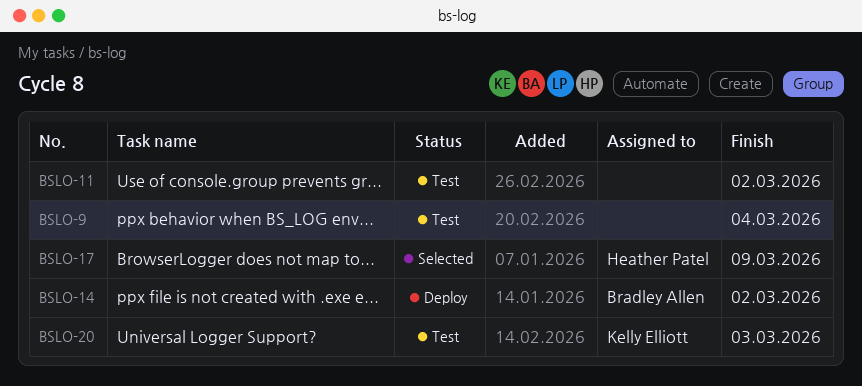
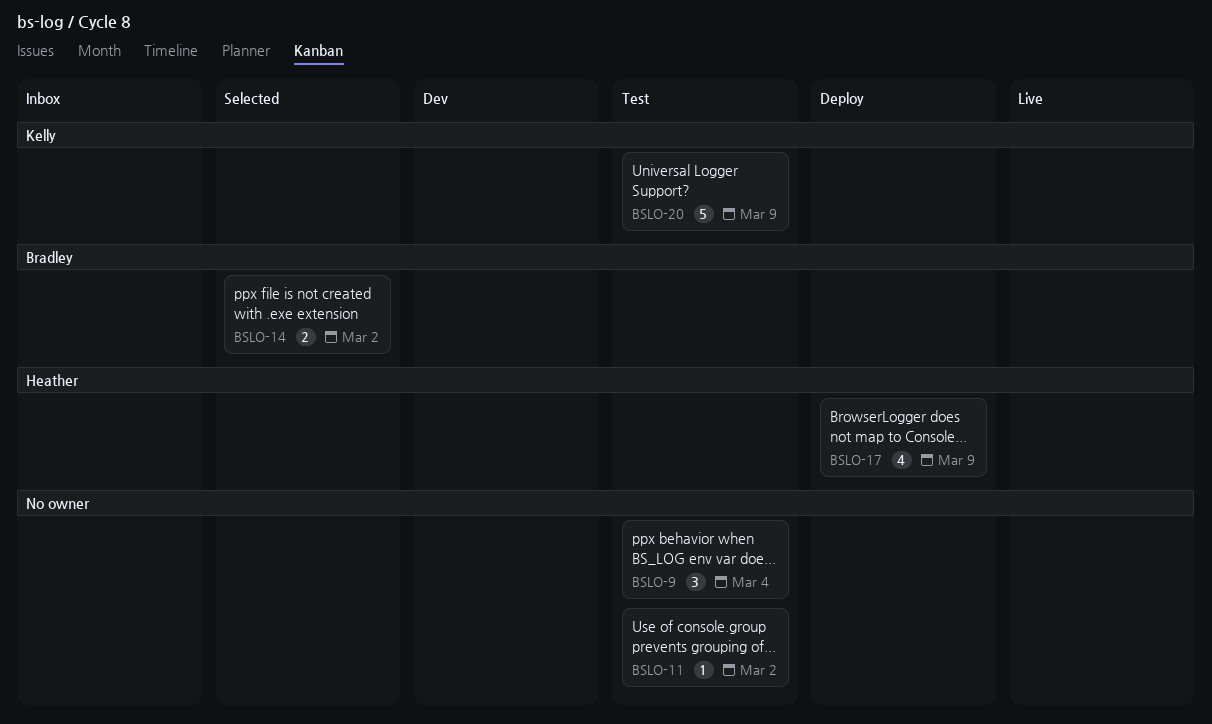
BSLO-14, status: Deploy -> Selected
BSLO-17, status: Selected -> Deploy
BSLO-20, due: Mar 3 -> Mar 9

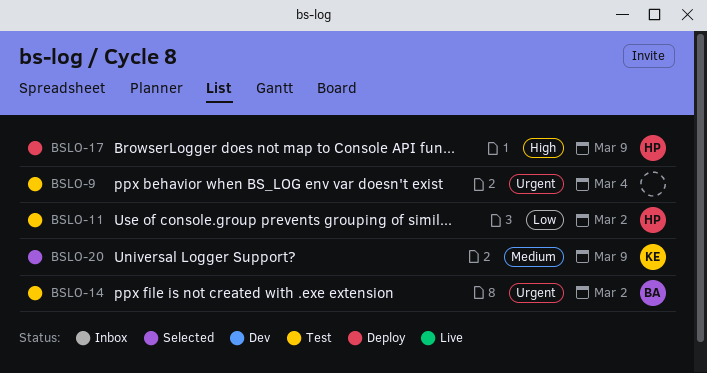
BSLO-11, owner: none -> Heather
BSLO-14, status: Selected -> Test
BSLO-20, status: Test -> Selected

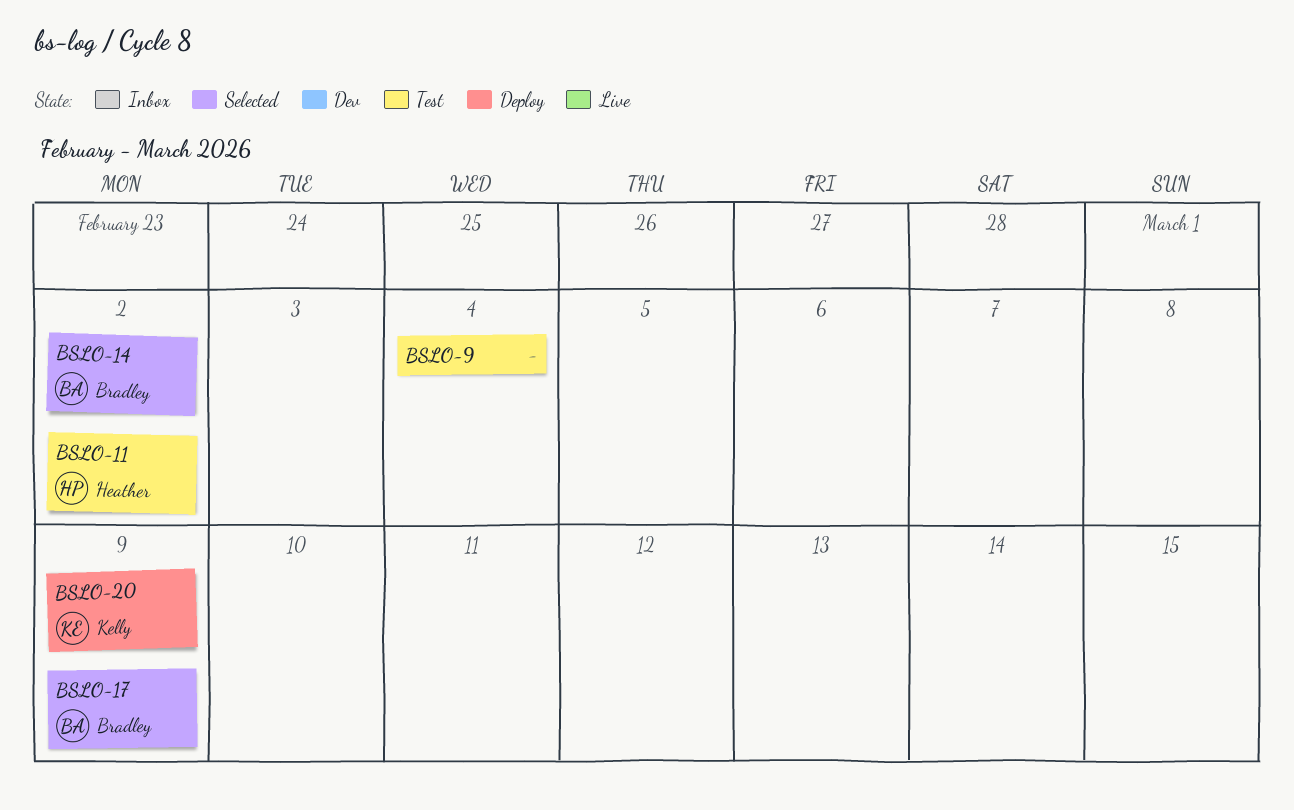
BSLO-14, status: Test -> Selected
BSLO-17, status: Deploy -> Selected
BSLO-17, owner: Heather -> Bradley
BSLO-20, status: Selected -> Deploy

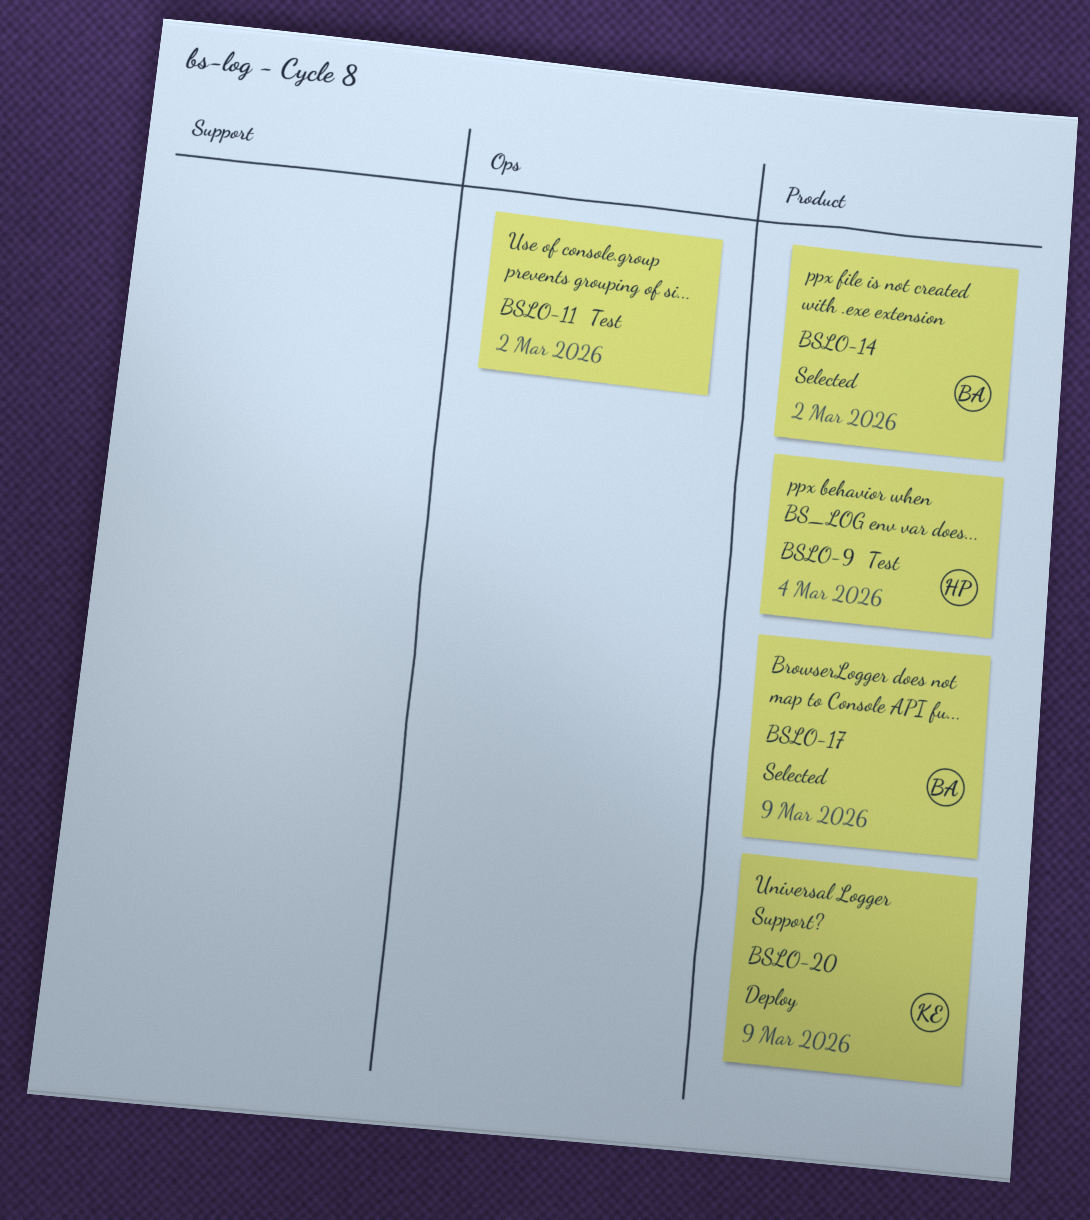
BSLO-9, owner: none -> Heather
BSLO-11, owner: Heather -> none

